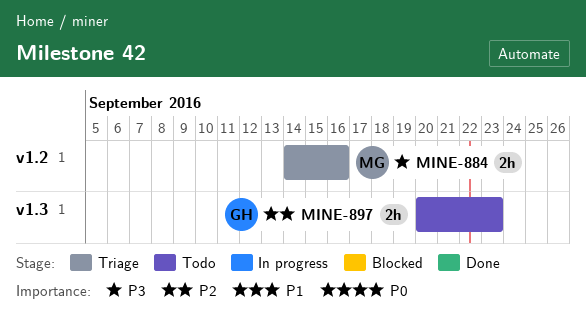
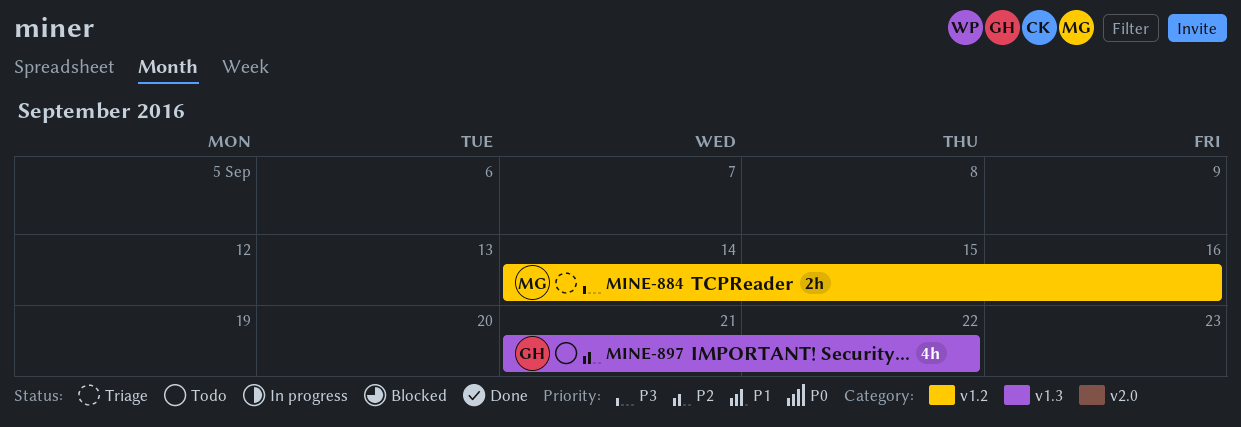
MINE-897, estimate: 2h -> 4h
MINE-897, start: Sep 20 -> Sep 21
MINE-897, due: Sep 23 -> Sep 22

